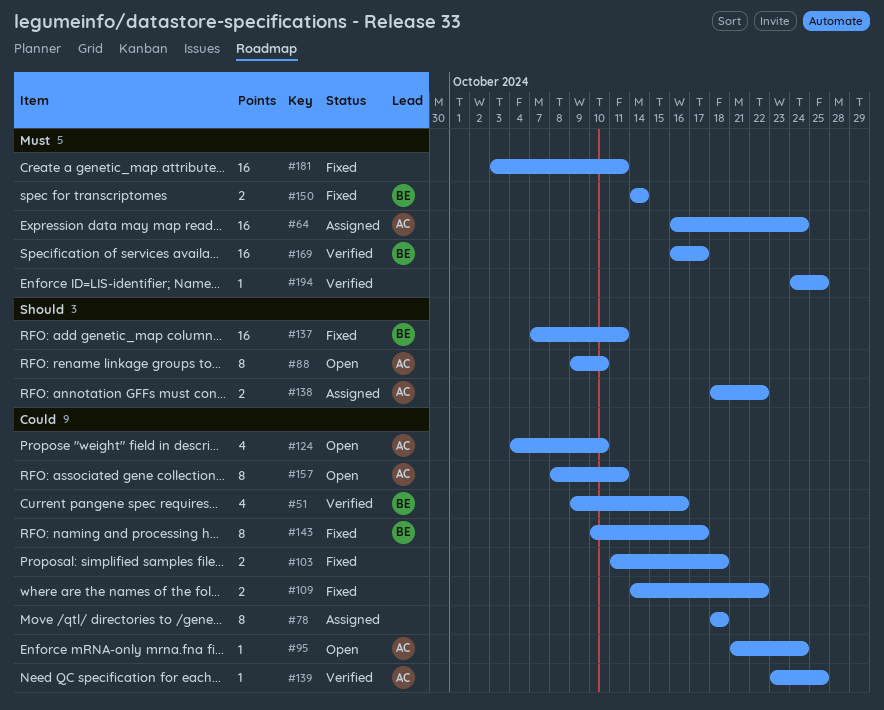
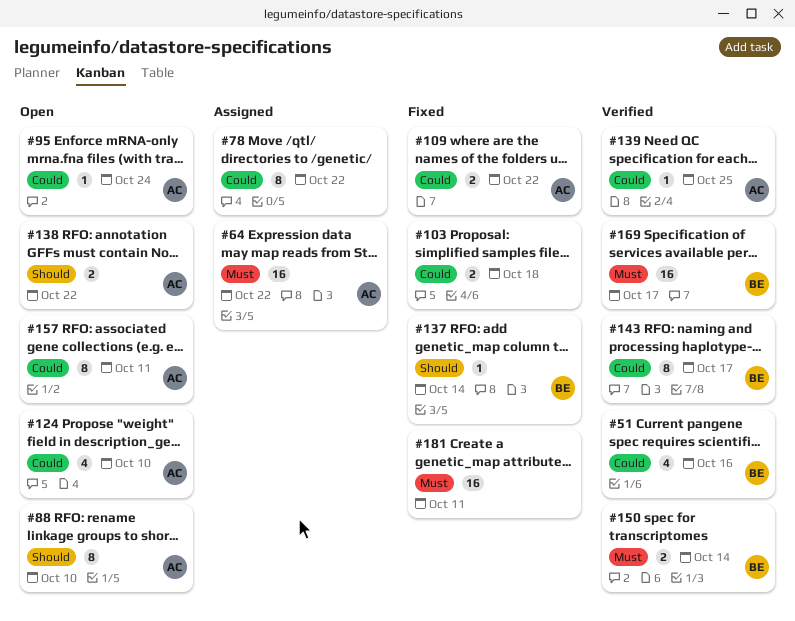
#64, due: Oct 24 -> Oct 22
#78, due: Oct 18 -> Oct 22
#109, owner: none -> AC
#137, estimate: 16 -> 1
#137, due: Oct 11 -> Oct 14
#138, status: Assigned -> Open
#143, status: Fixed -> Verified
#150, status: Fixed -> Verified
#194: present -> none

